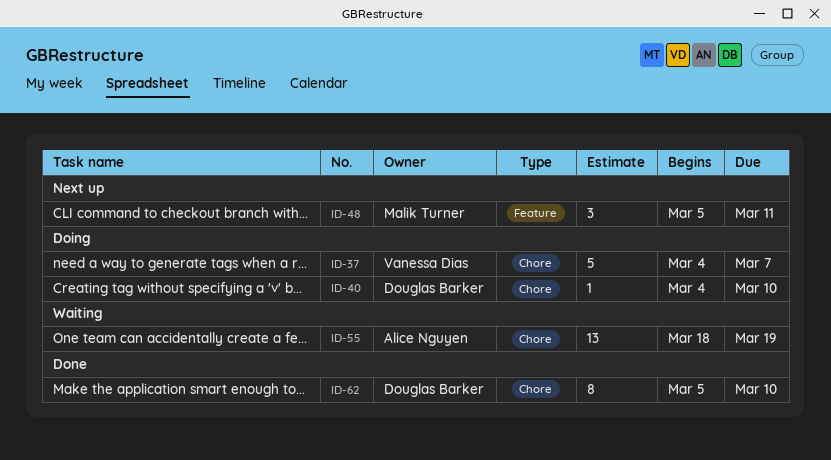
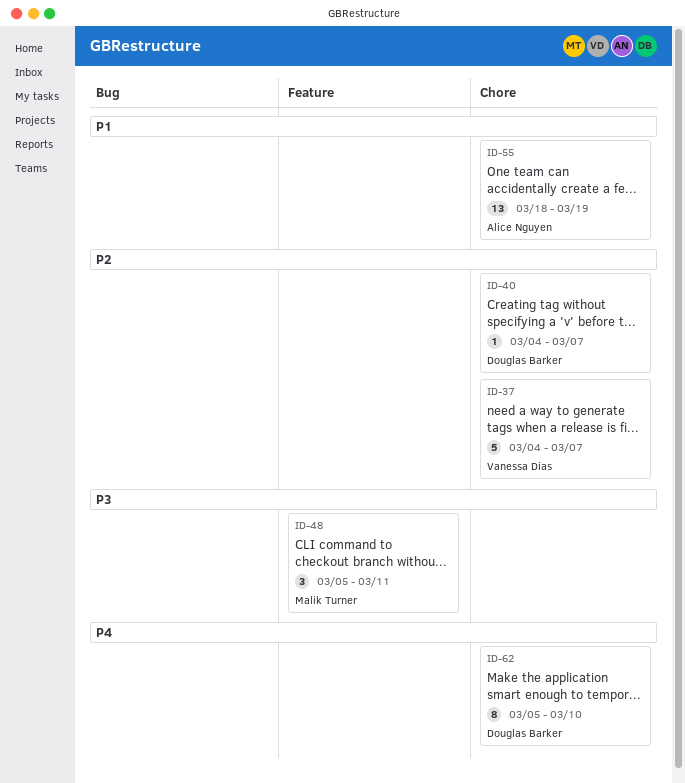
ID-40, due: Mar 10 -> Mar 7

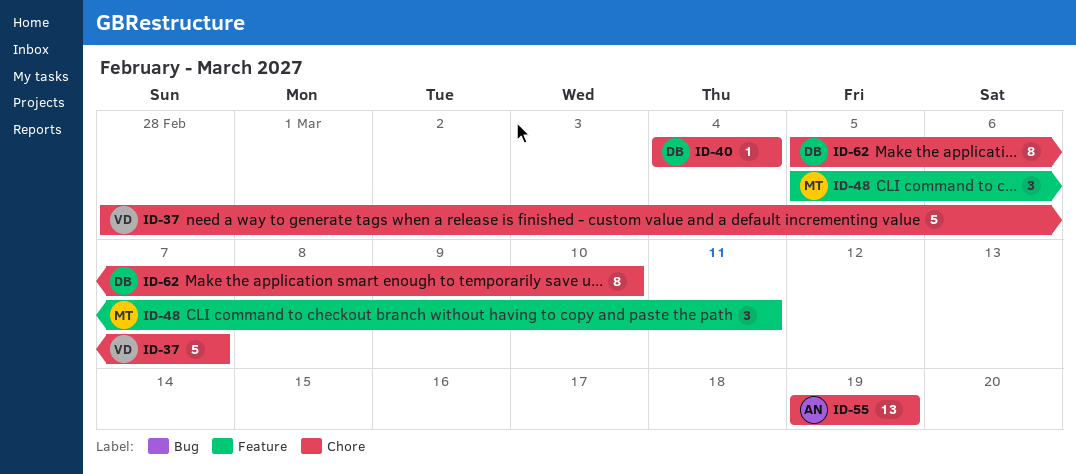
ID-37, start: Mar 4 -> Feb 28
ID-40, due: Mar 7 -> Mar 4
ID-55, start: Mar 18 -> Mar 19

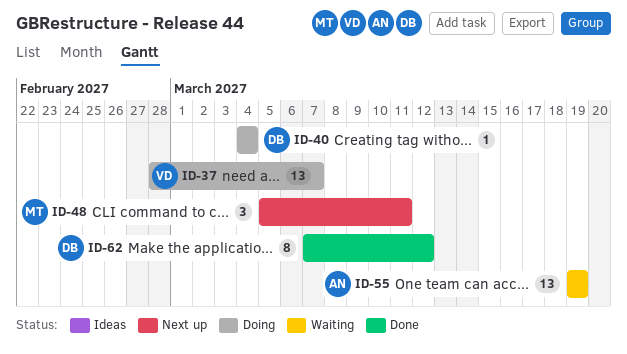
ID-37, estimate: 5 -> 13
ID-62, start: Mar 5 -> Mar 7
ID-62, due: Mar 10 -> Mar 12

